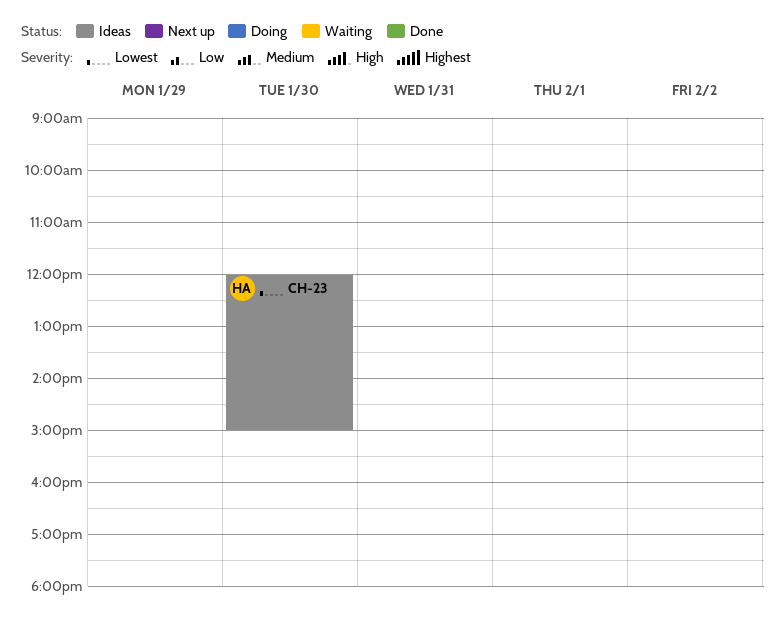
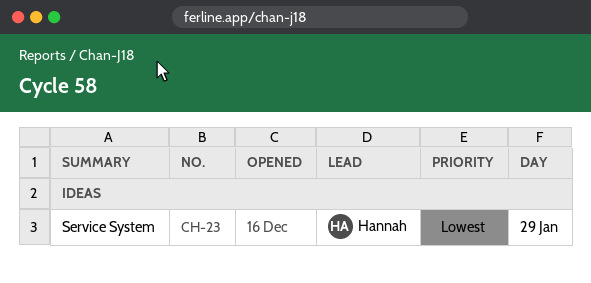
CH-23, day: Jan 30 -> Jan 29

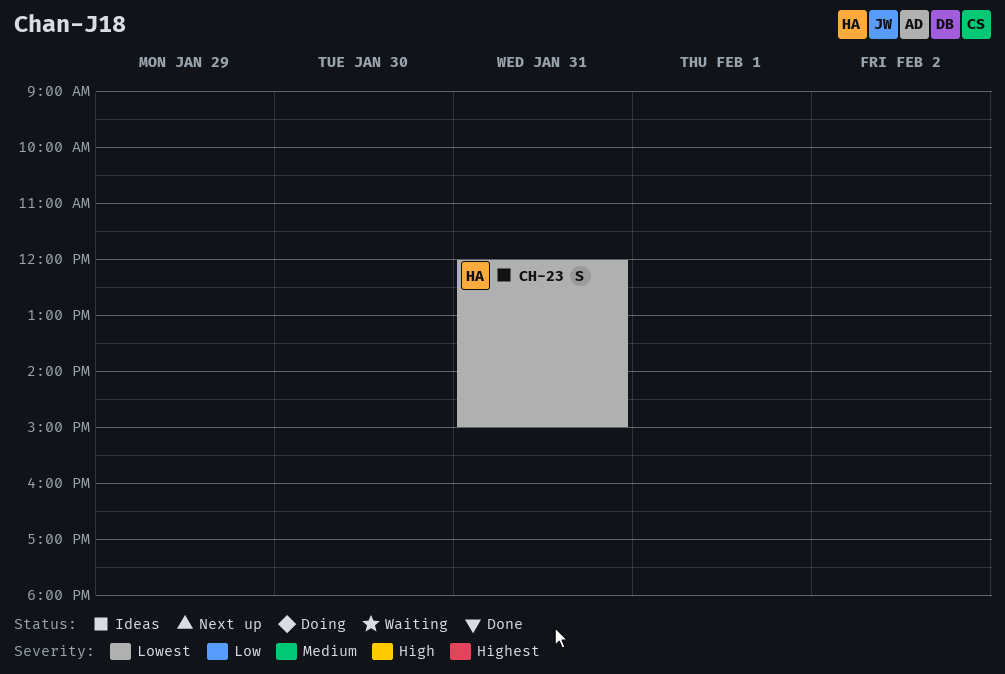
CH-23, day: Jan 29 -> Jan 31

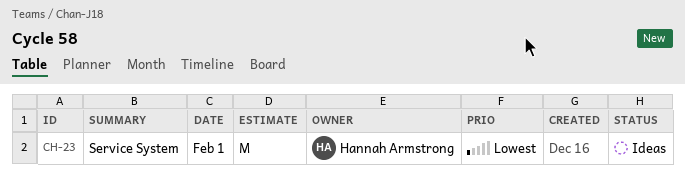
CH-23, estimate: S -> M
CH-23, day: Jan 31 -> Feb 1

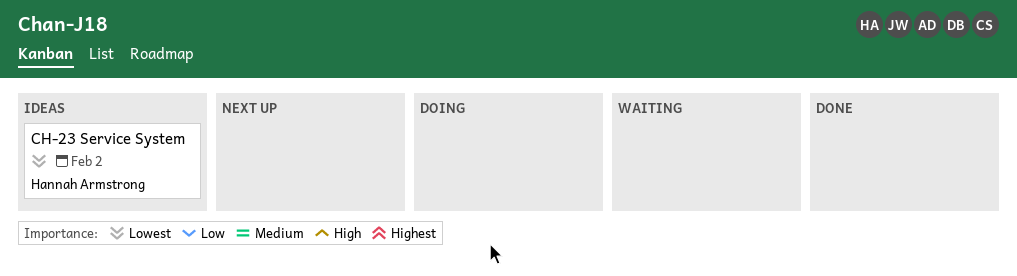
CH-23, day: Feb 1 -> Feb 2

